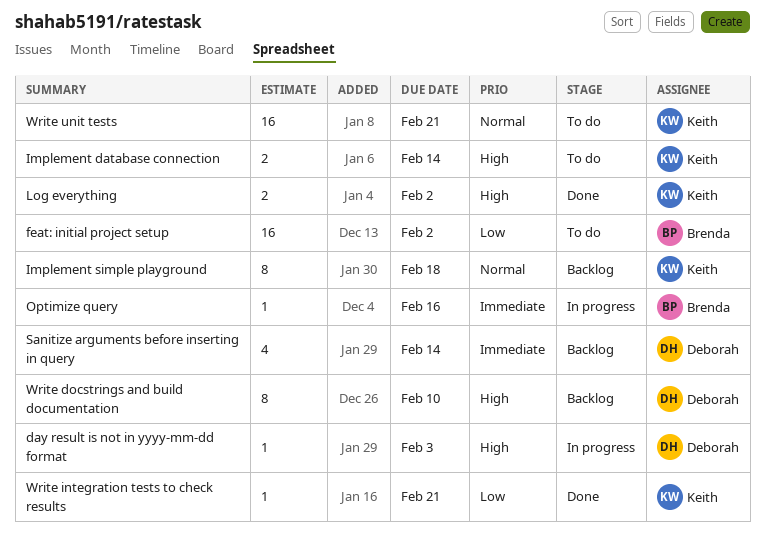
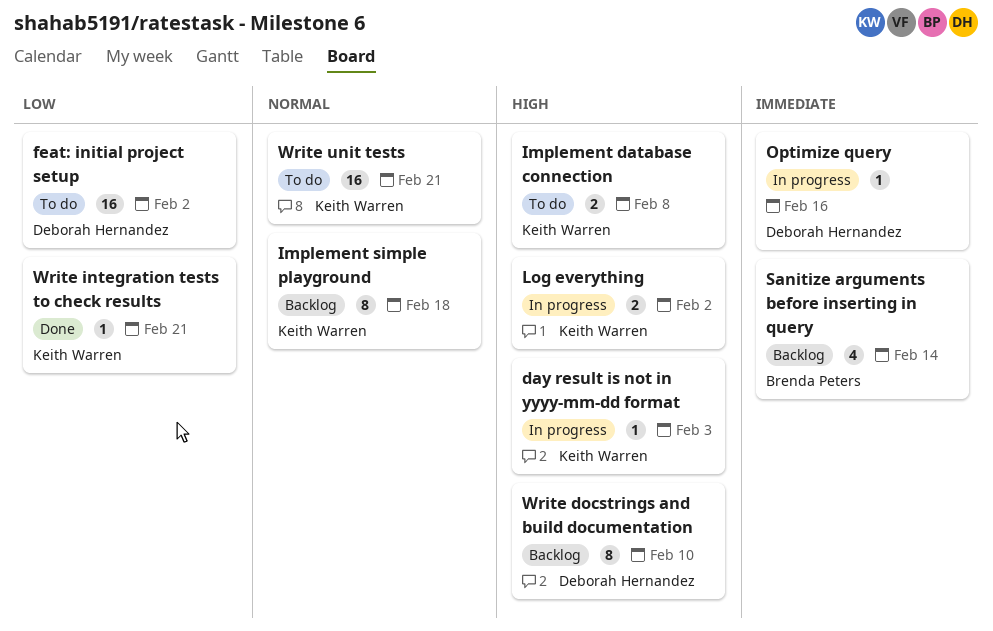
day result is not in yyyy-mm-dd format, owner: Deborah Hernandez -> Keith Warren
feat: initial project setup, owner: Brenda Peters -> Deborah Hernandez
Implement database connection, due: Feb 14 -> Feb 8
Log everything, status: Done -> In progress
Optimize query, owner: Brenda Peters -> Deborah Hernandez
Sanitize arguments before inserting in query, owner: Deborah Hernandez -> Brenda Peters

